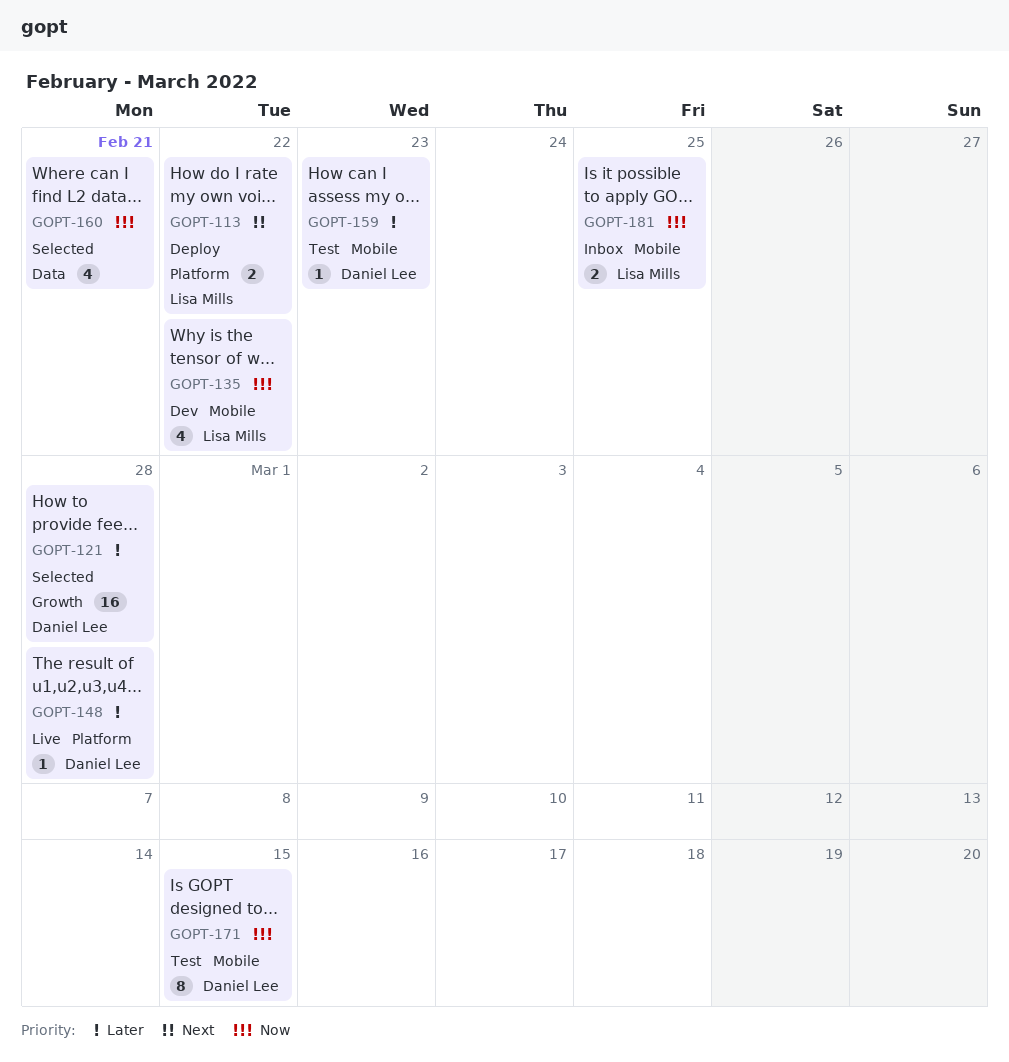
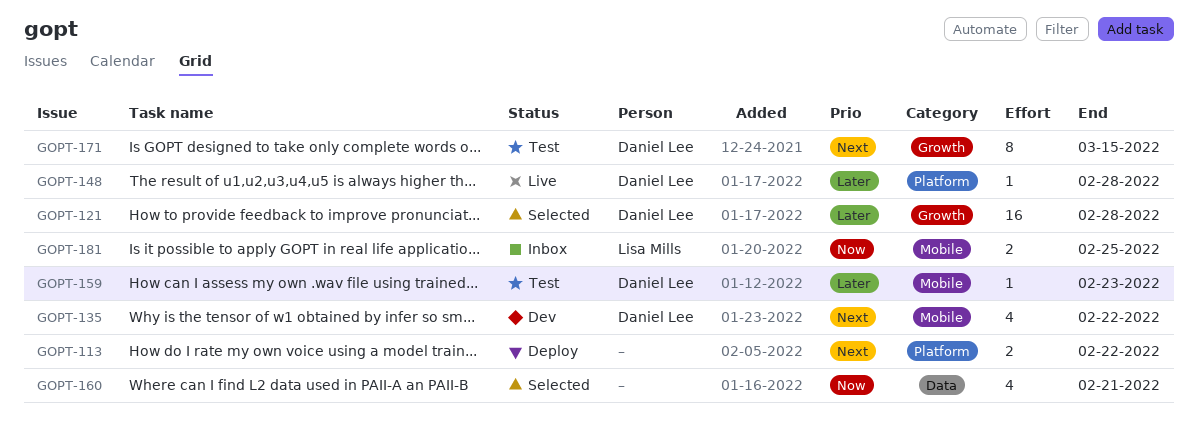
GOPT-113, owner: Lisa Mills -> none
GOPT-135, owner: Lisa Mills -> Daniel Lee
GOPT-135, priority: Now -> Next
GOPT-171, priority: Now -> Next
GOPT-171, label: Mobile -> Growth

